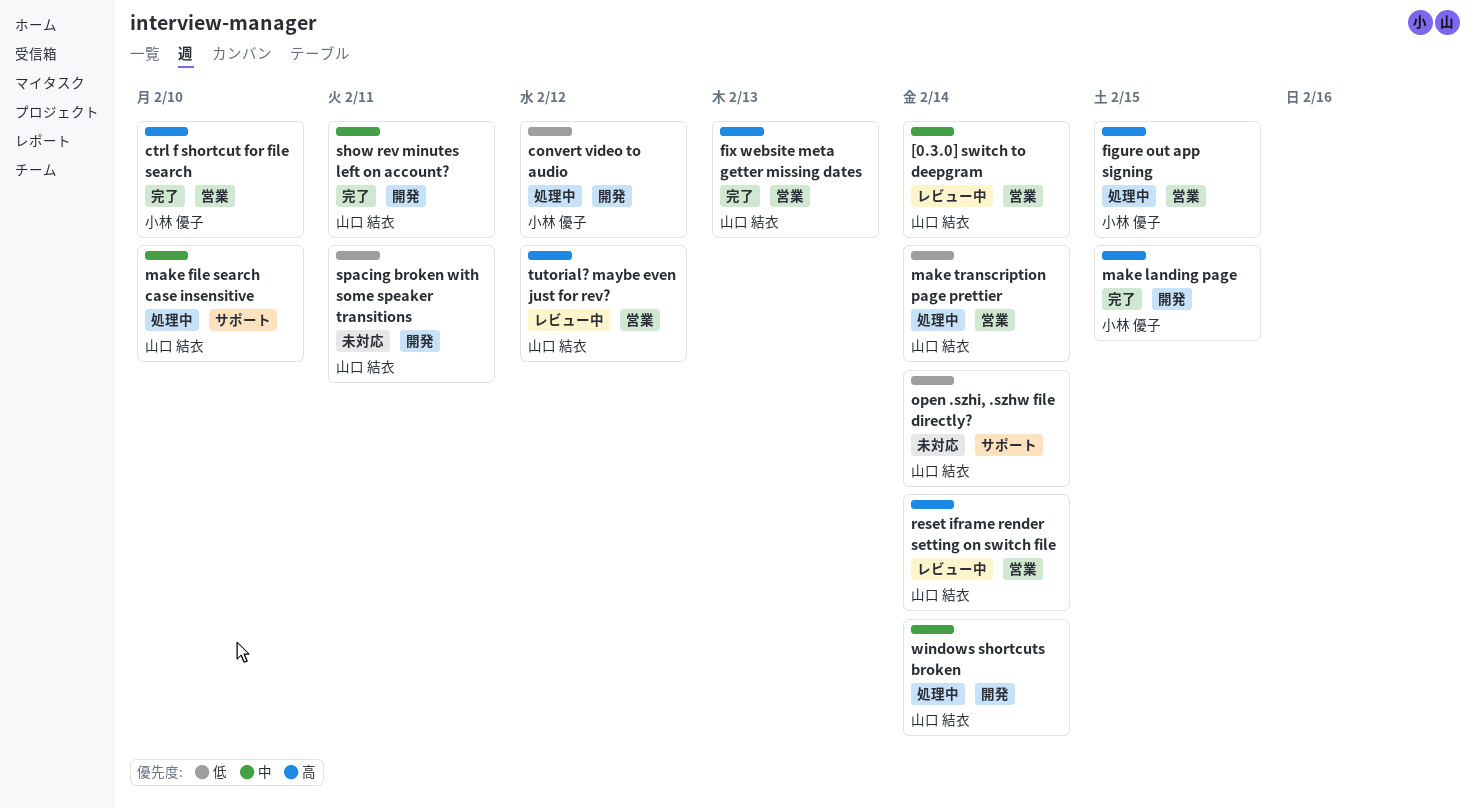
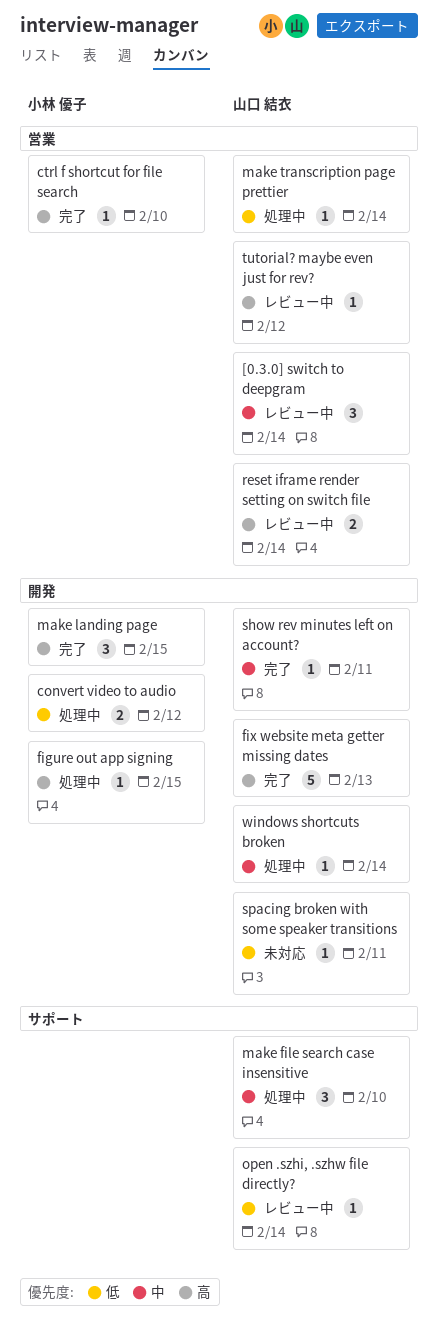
figure out app signing, label: 営業 -> 開発
fix website meta getter missing dates, label: 営業 -> 開発
open .szhi, .szhw file directly?, status: 未対応 -> レビュー中

